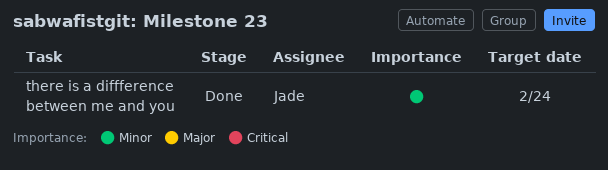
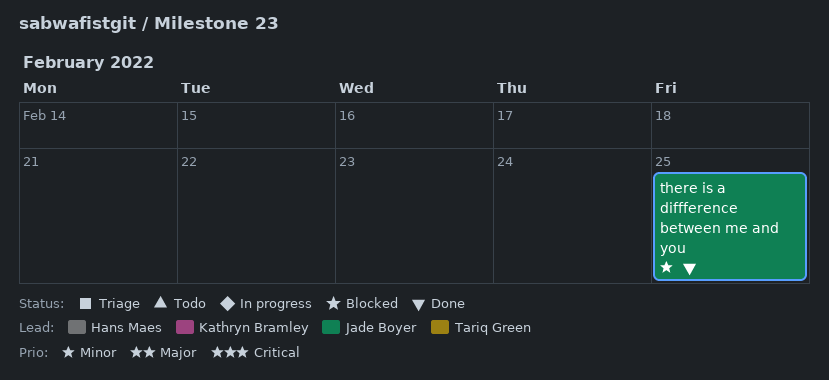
there is a diffference between me and you, due: Feb 24 -> Feb 25

